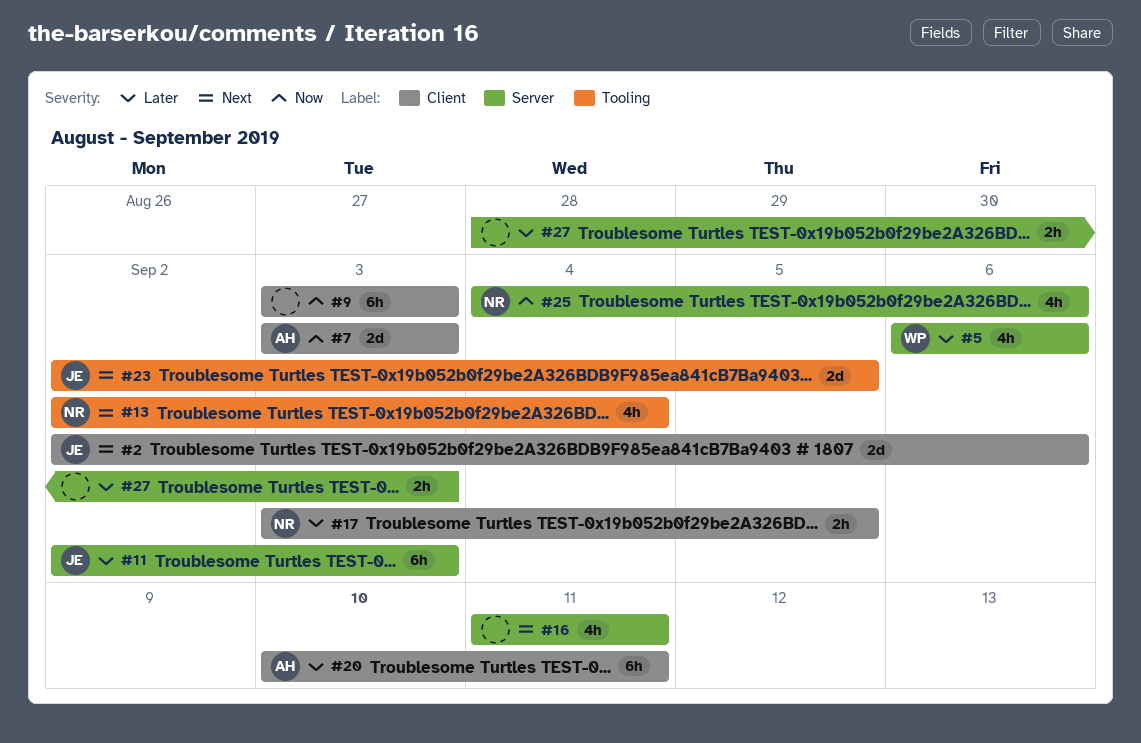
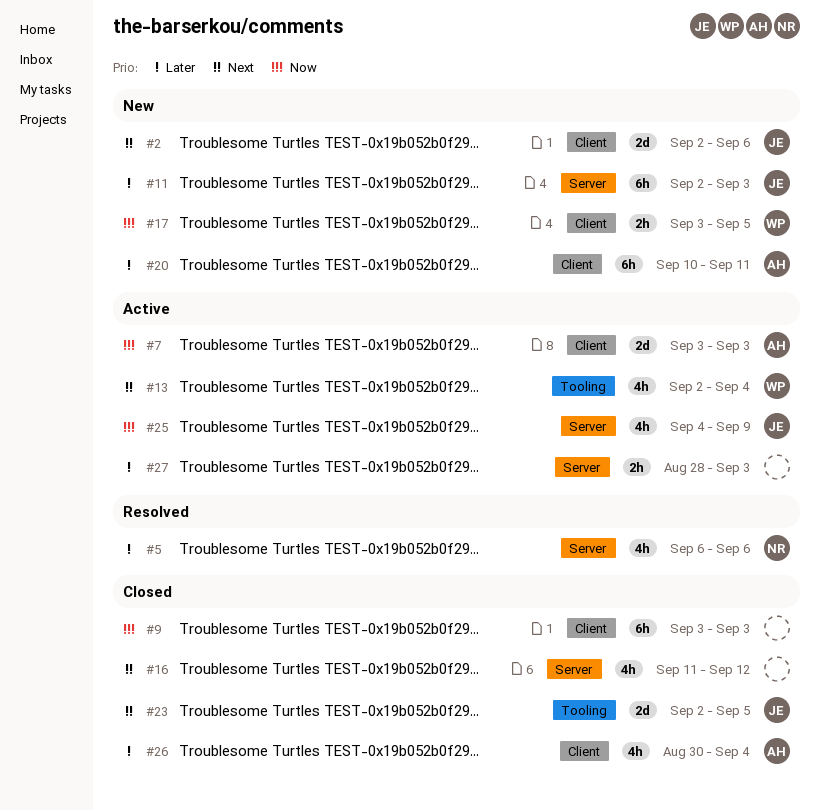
#5, owner: WP -> NR
#13, owner: NR -> WP
#16, due: Sep 11 -> Sep 12
#17, owner: NR -> WP
#17, priority: Later -> Now
#25, owner: NR -> JE
#25, due: Sep 6 -> Sep 9
#26: none -> present

